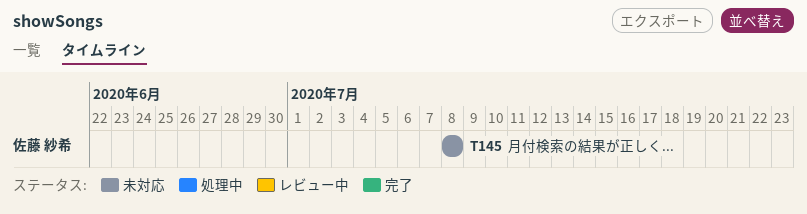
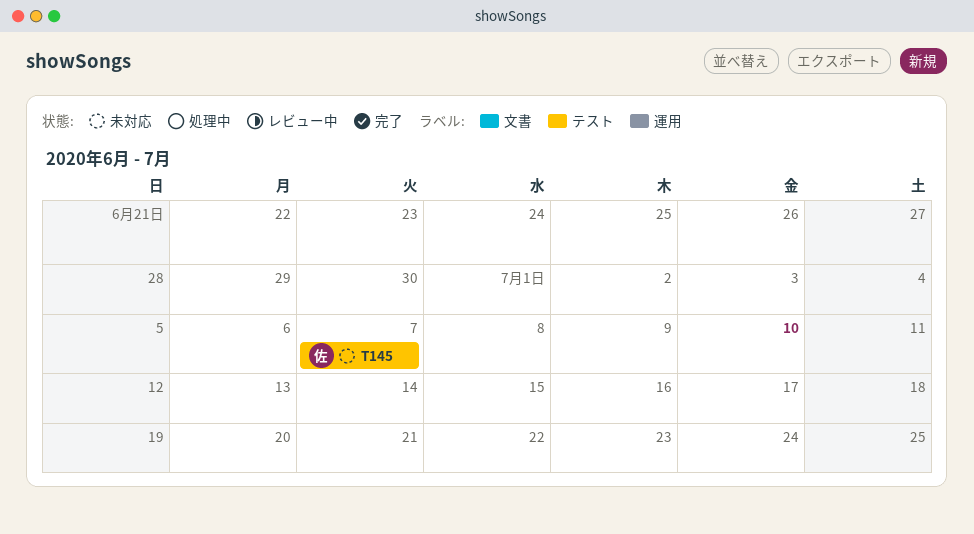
T145, start: Jul 8 -> Jul 7
T145, due: Jul 8 -> Jul 7

